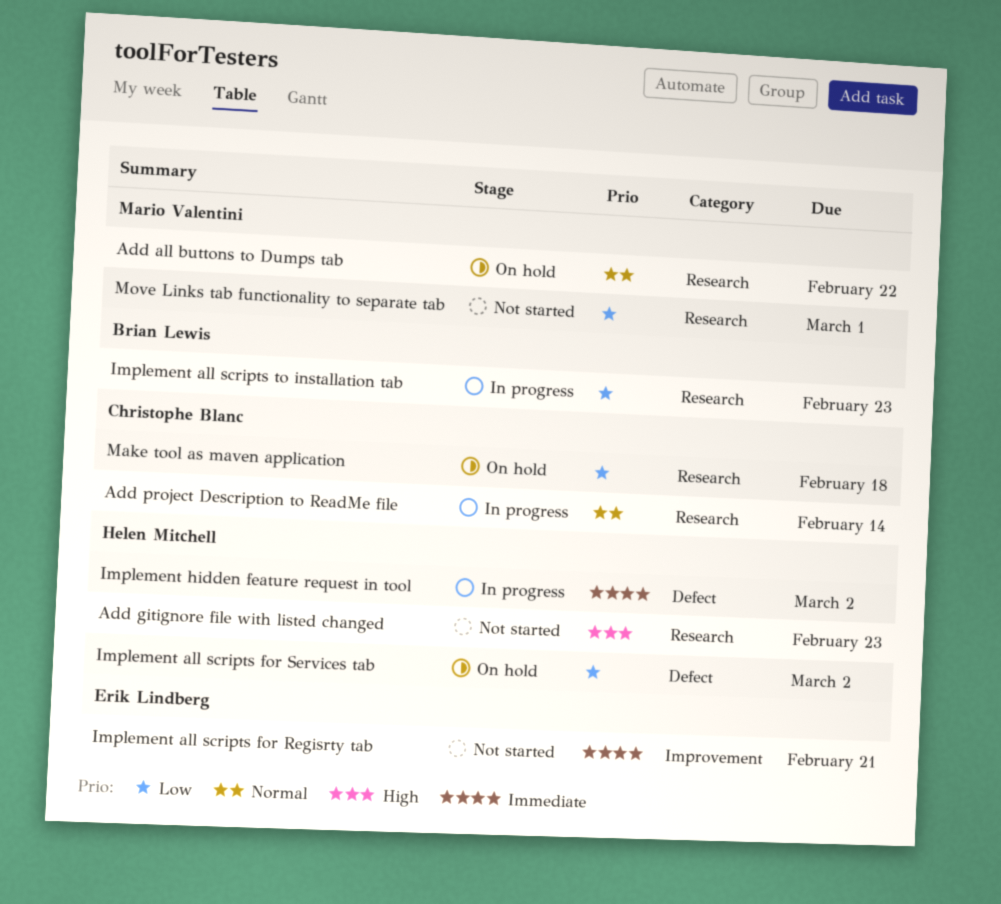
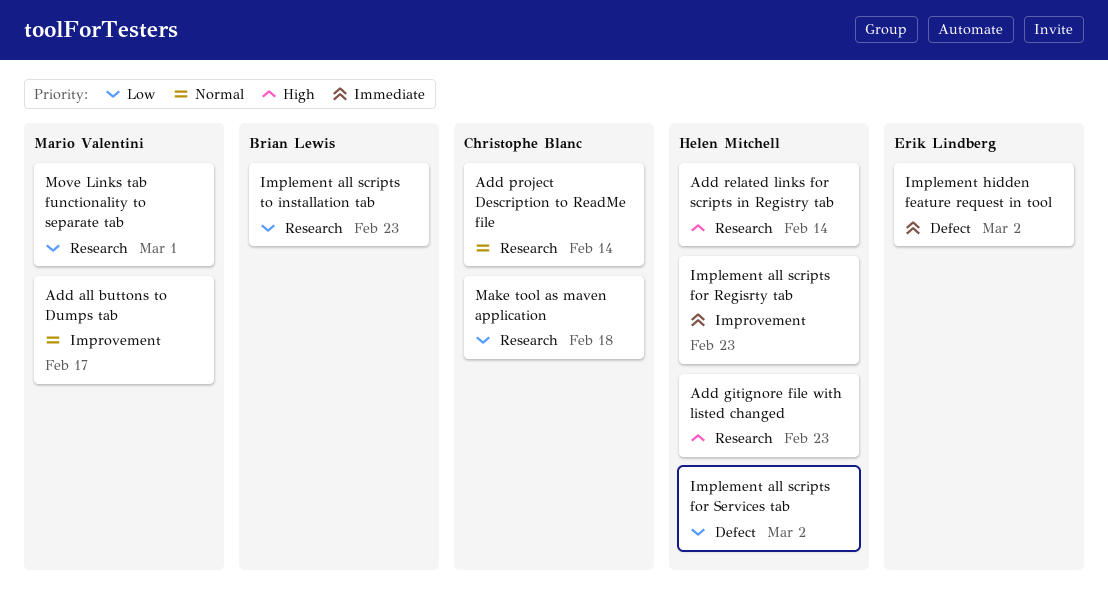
Add all buttons to Dumps tab, label: Research -> Improvement
Add all buttons to Dumps tab, due: Feb 22 -> Feb 17
Add related links for scripts in Registry tab: none -> present
Implement all scripts for Regisrty tab, owner: Erik Lindberg -> Helen Mitchell
Implement all scripts for Regisrty tab, due: Feb 21 -> Feb 23
Implement hidden feature request in tool, owner: Helen Mitchell -> Erik Lindberg

